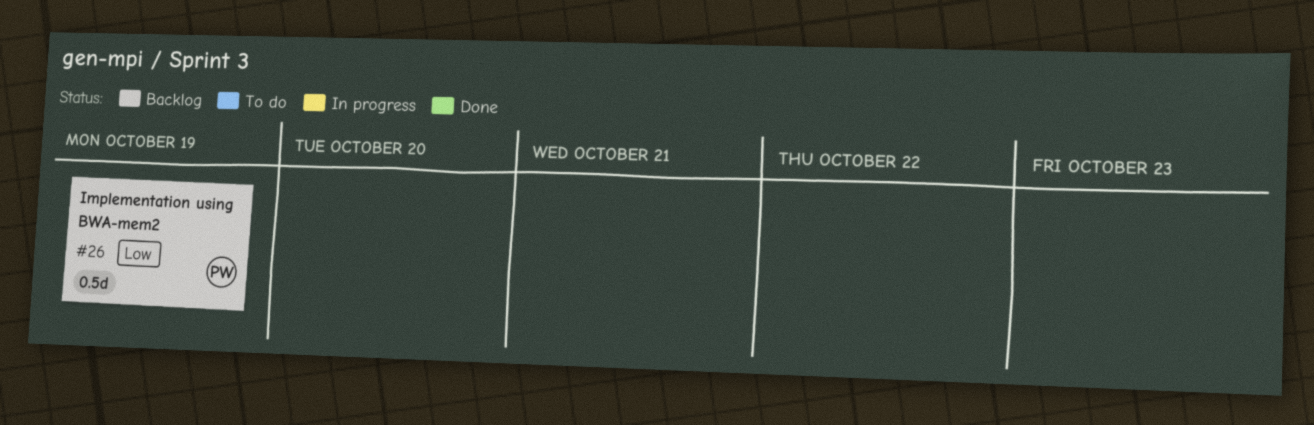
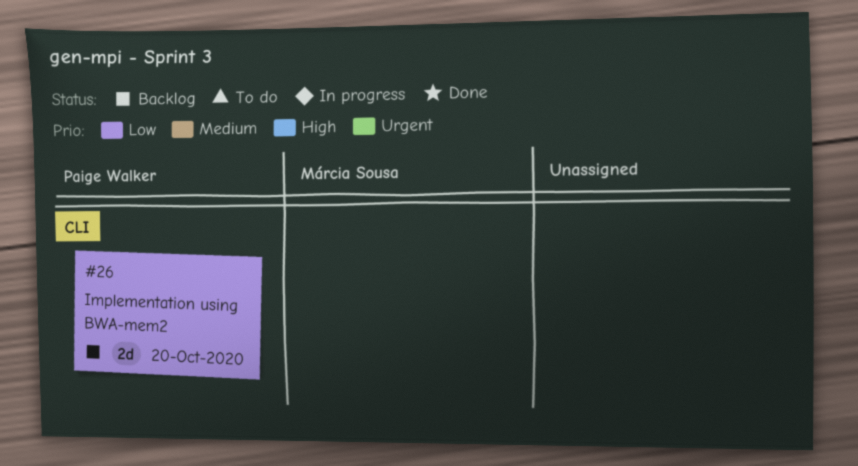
#26, estimate: 0.5d -> 2d
#26, due: Oct 19 -> Oct 20

